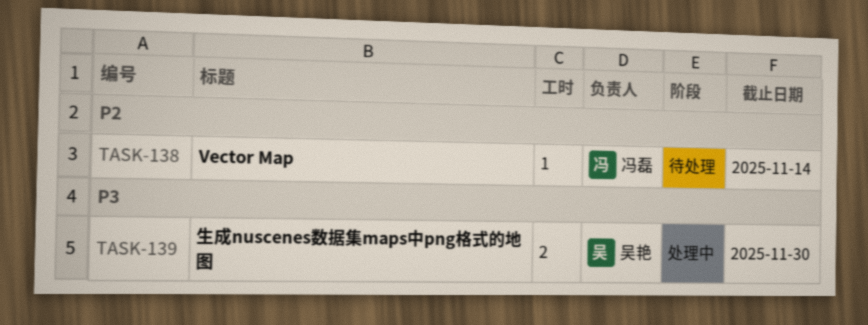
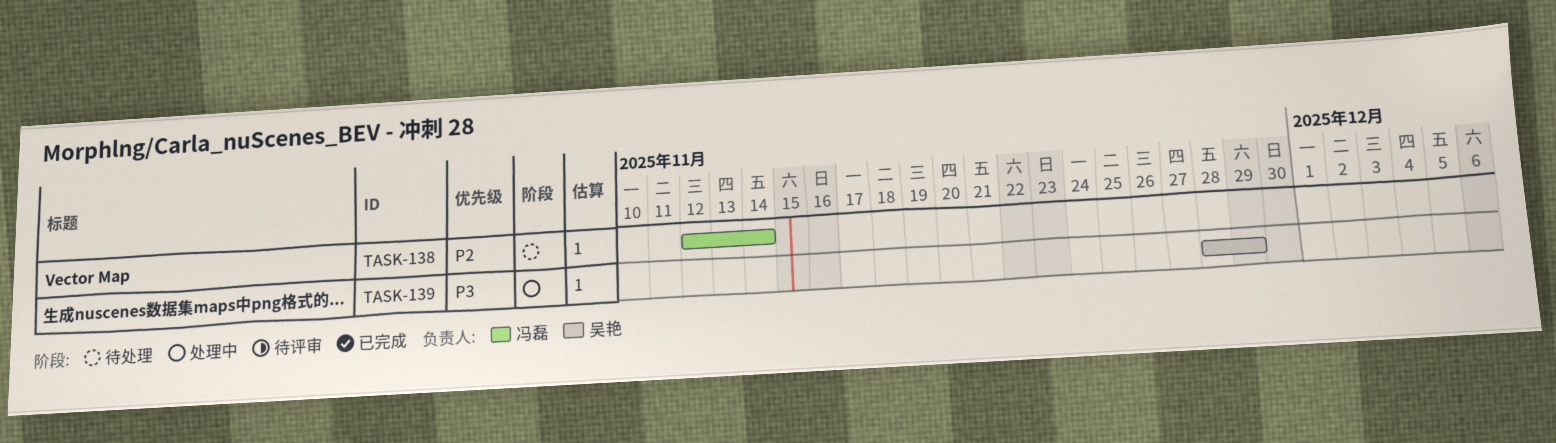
TASK-139, estimate: 2 -> 1
TASK-139, due: Nov 30 -> Nov 29

